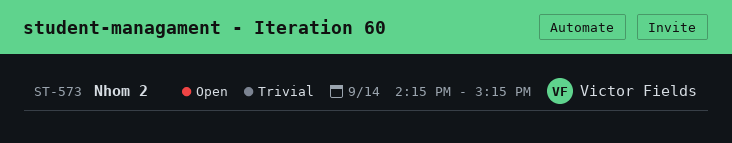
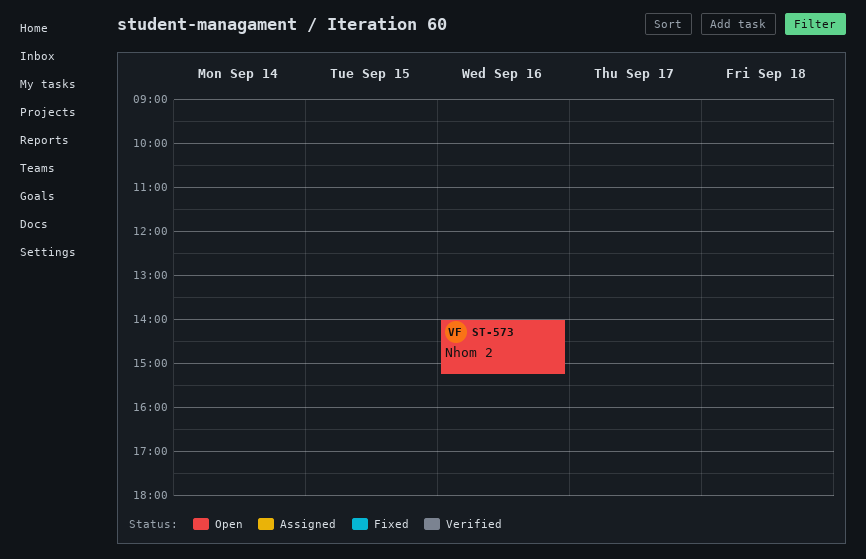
ST-573, day: Sep 14 -> Sep 16
ST-573, begins: 14:15 -> 14:00

